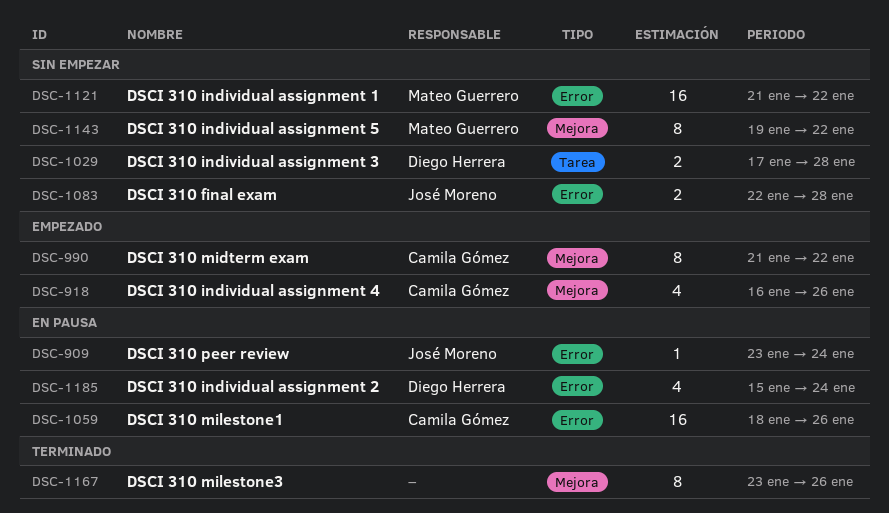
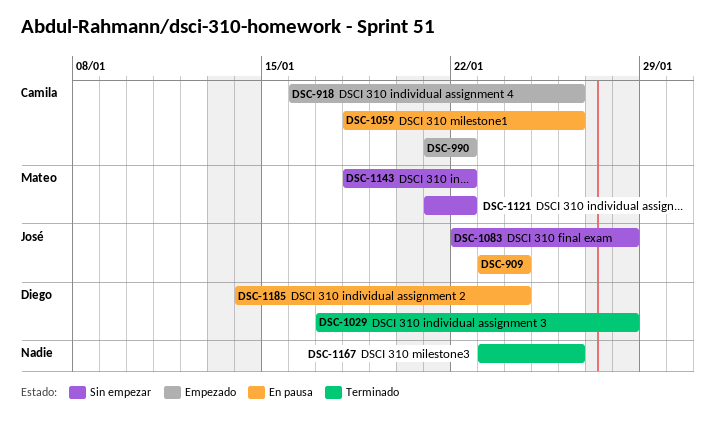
DSC-1029, status: Sin empezar -> Terminado
DSC-1143, start: Jan 19 -> Jan 18
DSC-1185, start: Jan 15 -> Jan 14

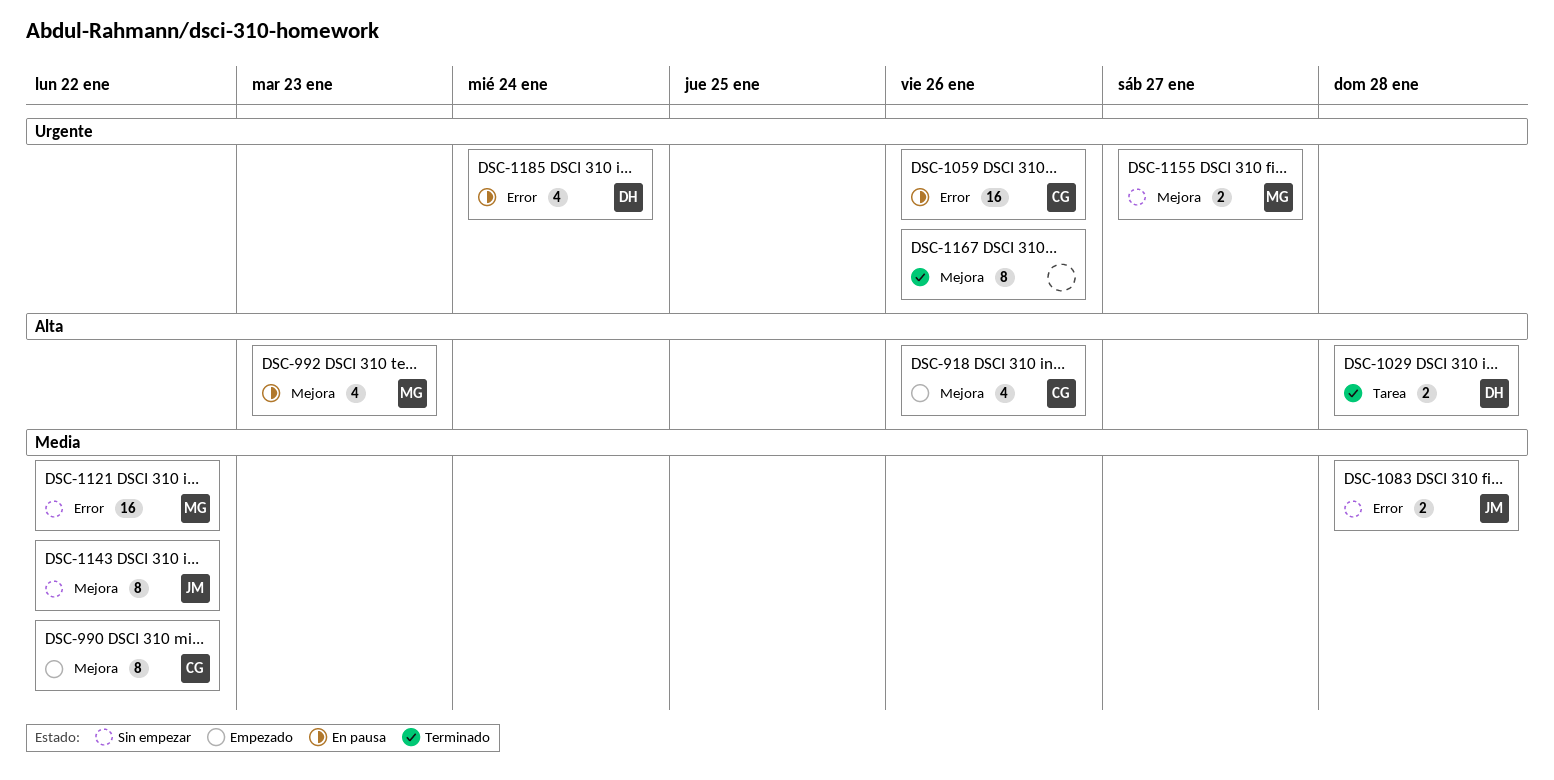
DSC-909: present -> none
DSC-992: none -> present
DSC-1143, owner: Mateo -> José
DSC-1155: none -> present

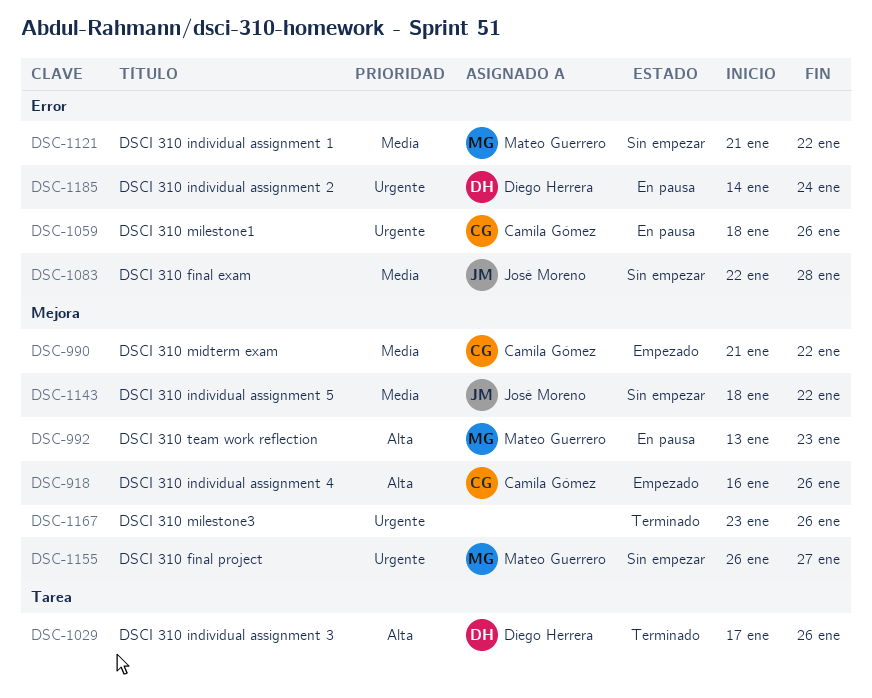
DSC-1029, due: Jan 28 -> Jan 26

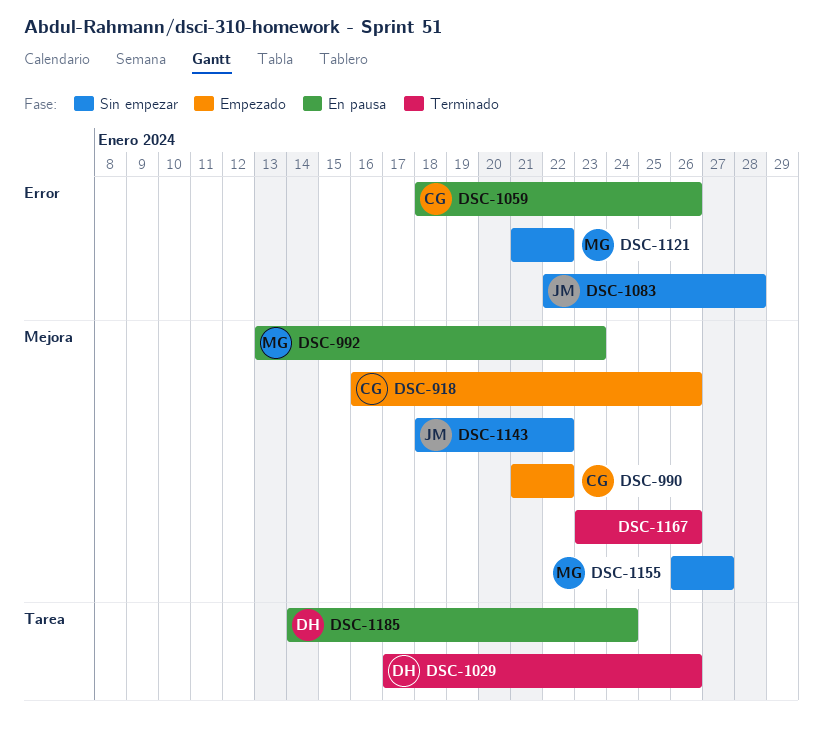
DSC-1185, label: Error -> Tarea

